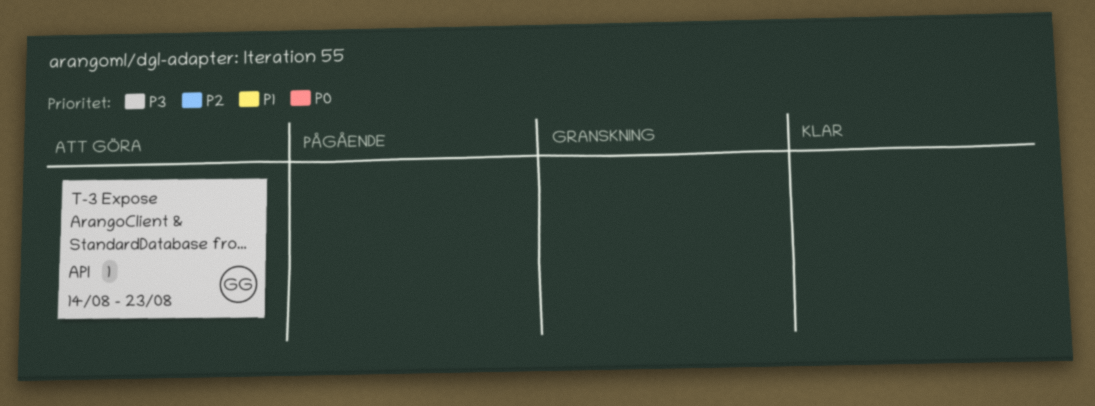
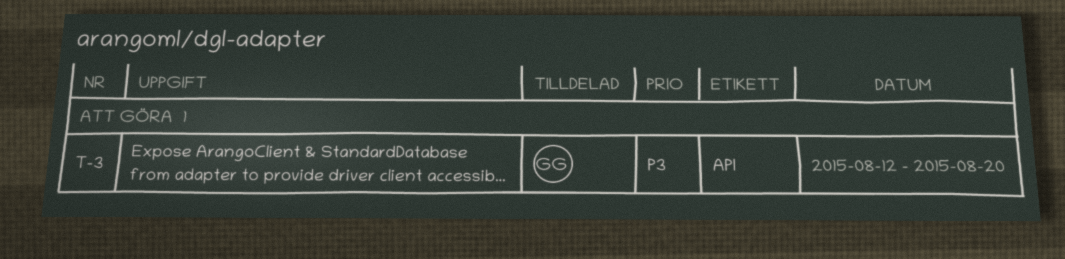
T-3, start: Aug 14 -> Aug 12
T-3, due: Aug 23 -> Aug 20

